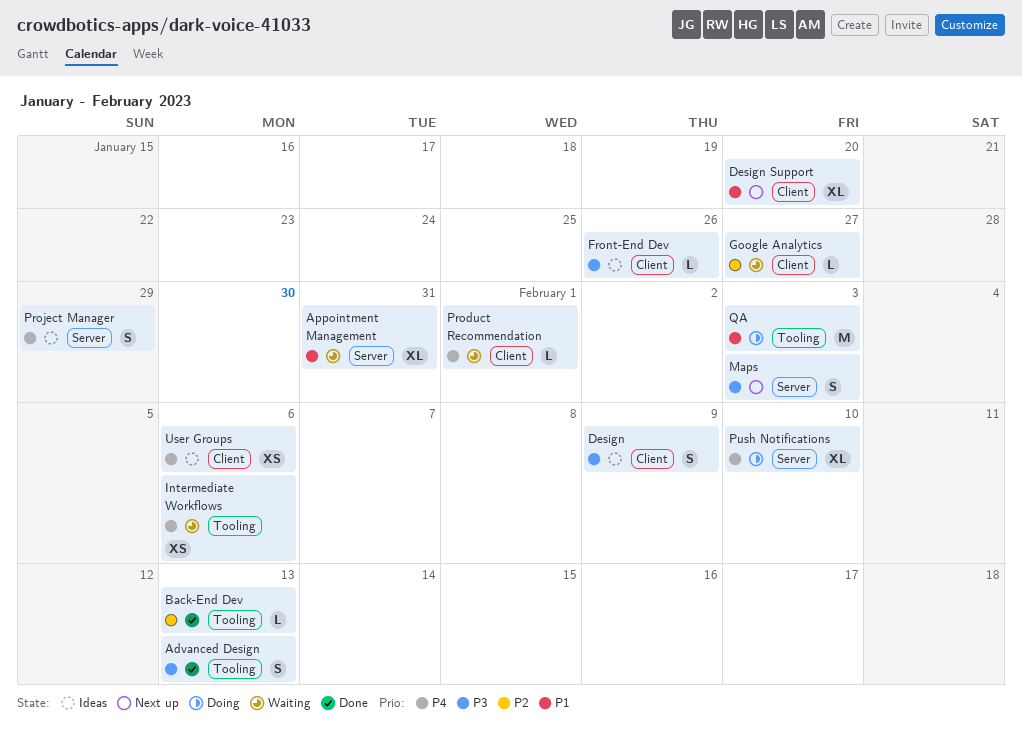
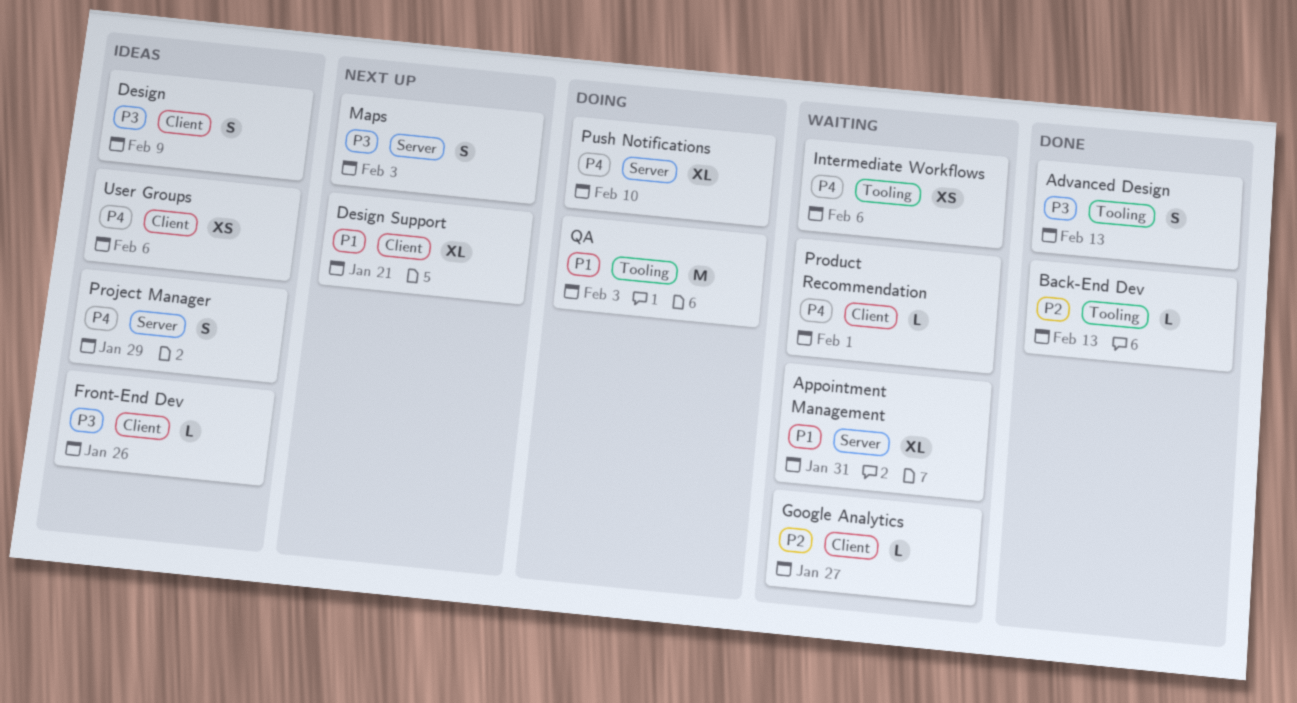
Design Support, due: Jan 20 -> Jan 21

